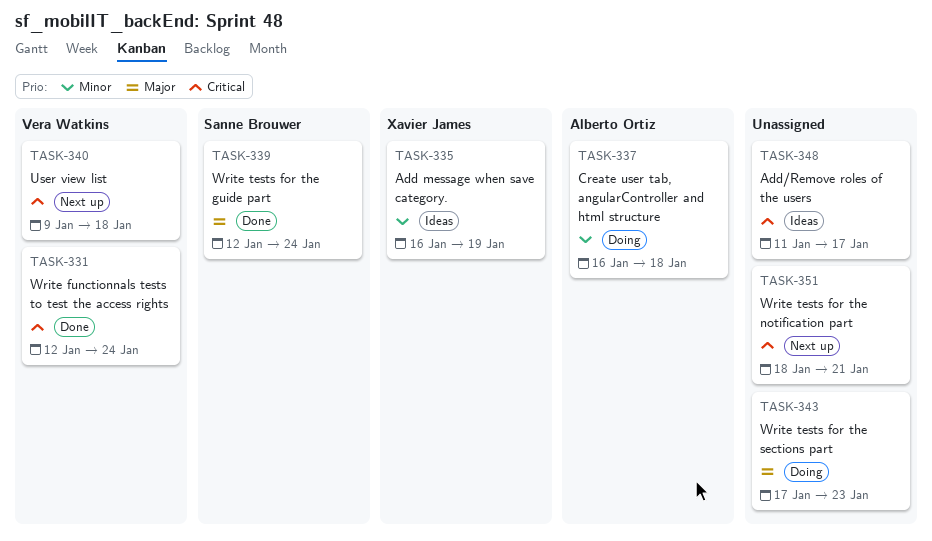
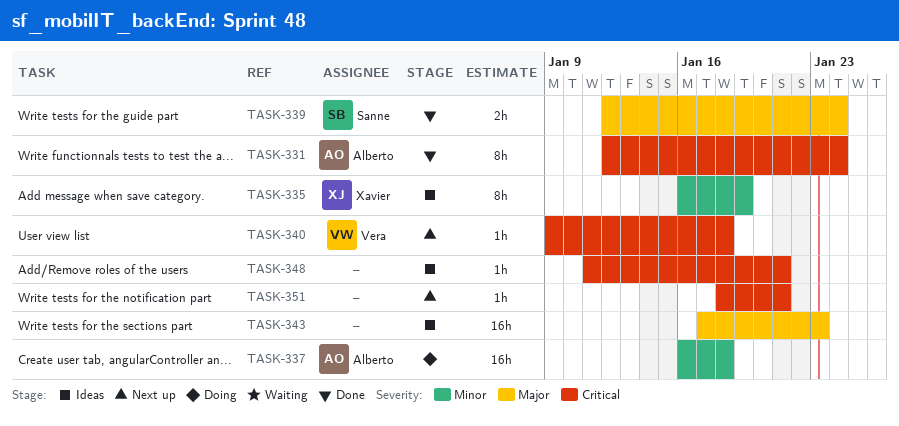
TASK-331, owner: Vera Watkins -> Alberto Ortiz
TASK-343, status: Doing -> Ideas
TASK-348, due: Jan 17 -> Jan 21

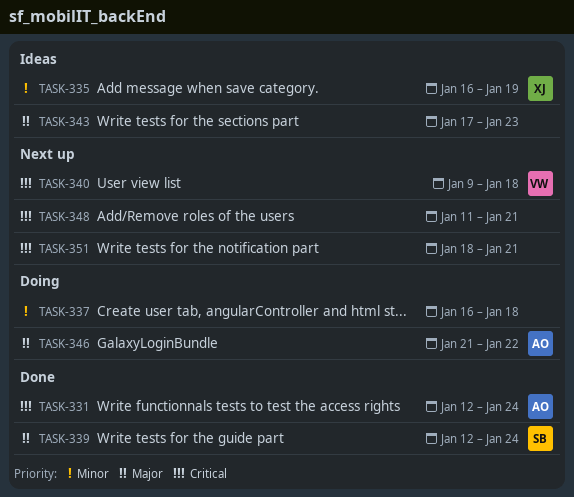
TASK-337, owner: Alberto -> none
TASK-346: none -> present
TASK-348, status: Ideas -> Next up

